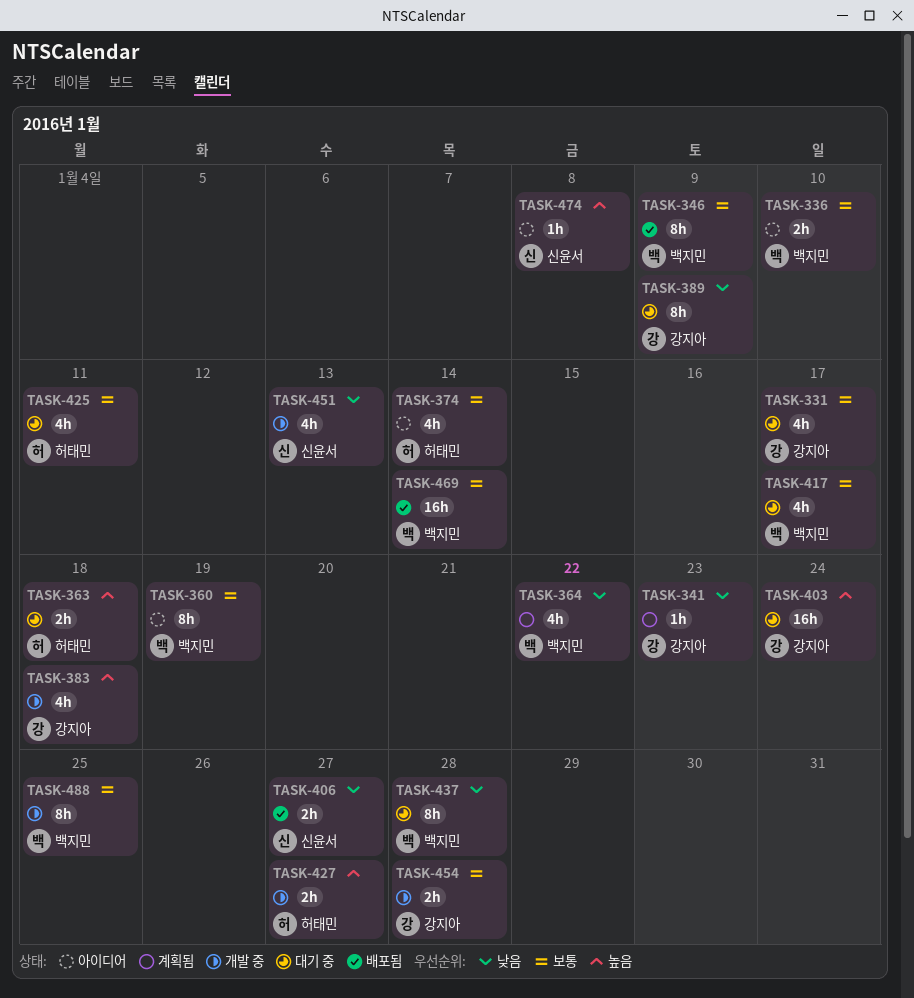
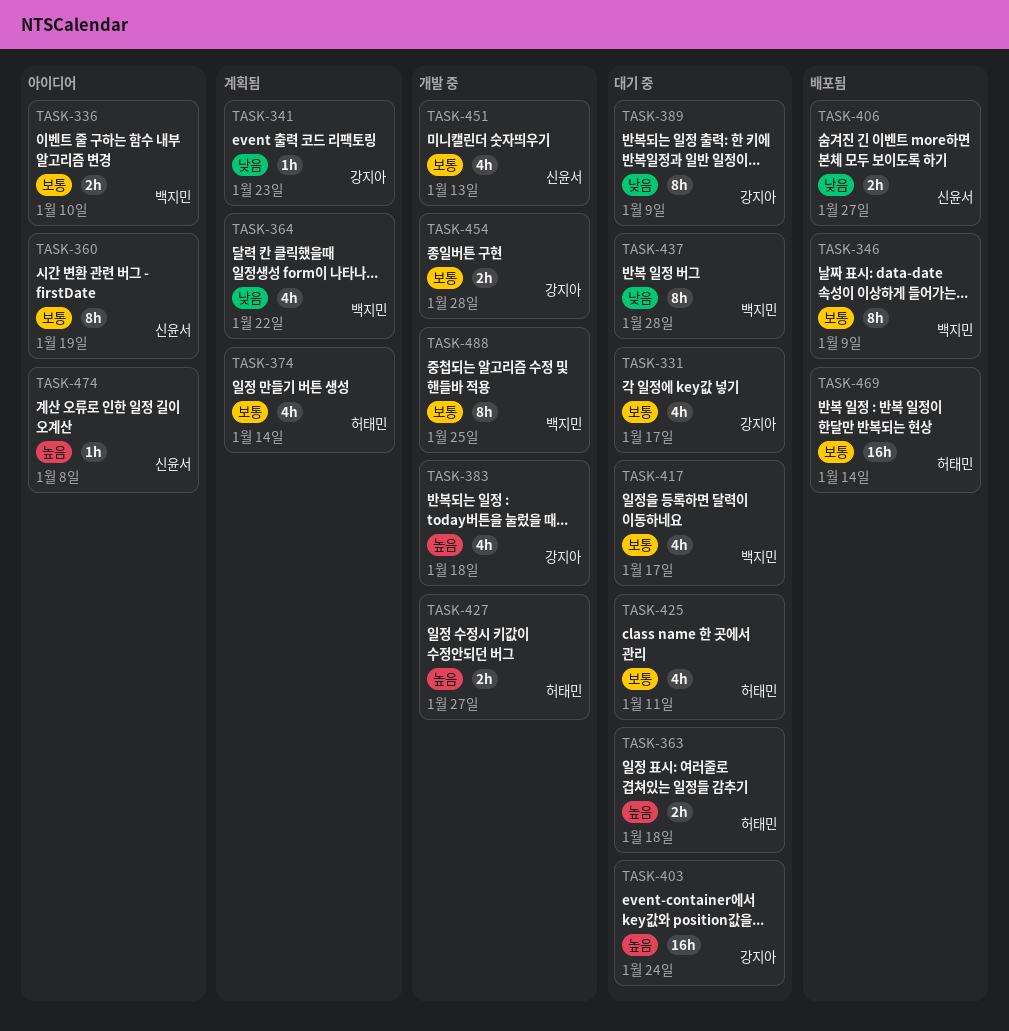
TASK-360, owner: 백지민 -> 신윤서
TASK-374, status: 아이디어 -> 계획됨
TASK-451, priority: 낮음 -> 보통
TASK-469, owner: 백지민 -> 허태민

